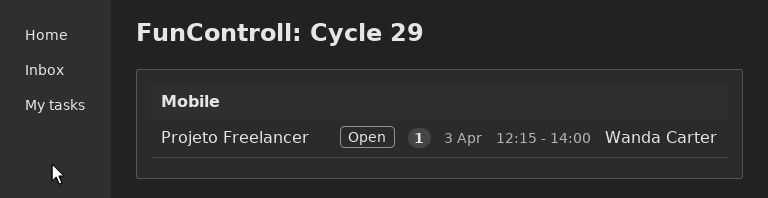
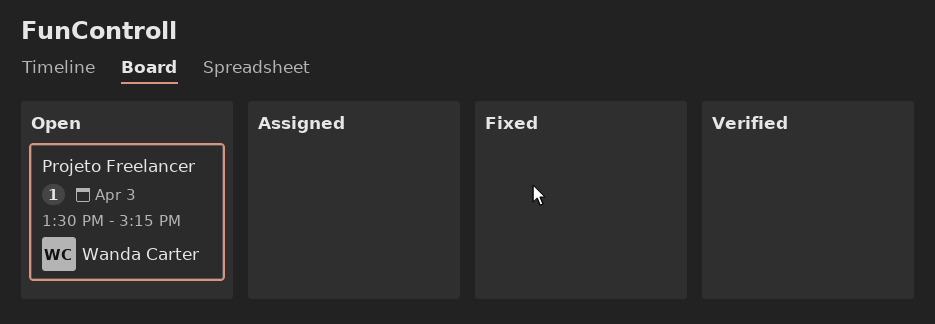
Projeto Freelancer, begins: 12:15 -> 13:30
Projeto Freelancer, ends: 14:00 -> 15:15

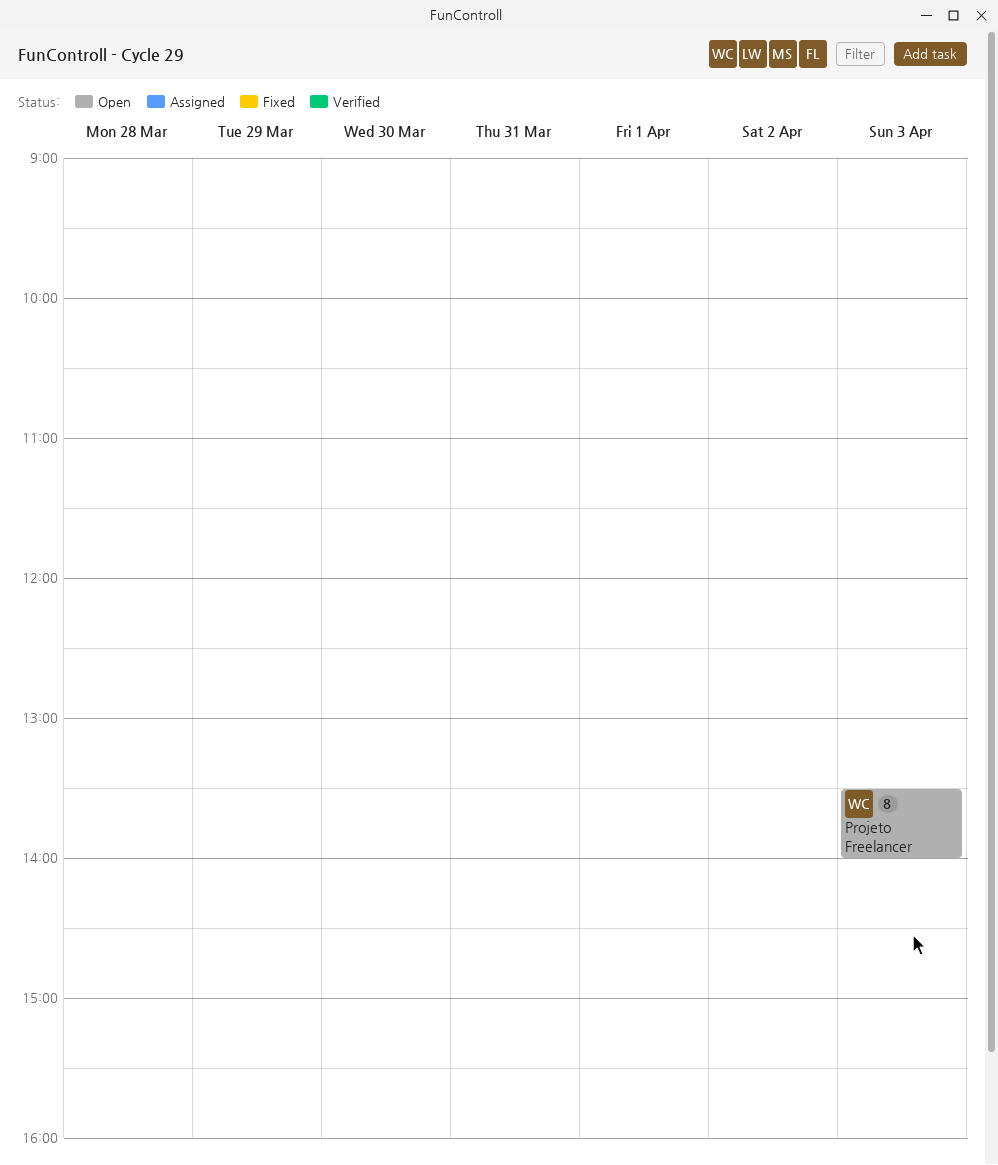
Projeto Freelancer, estimate: 1 -> 8
Projeto Freelancer, ends: 15:15 -> 14:00

